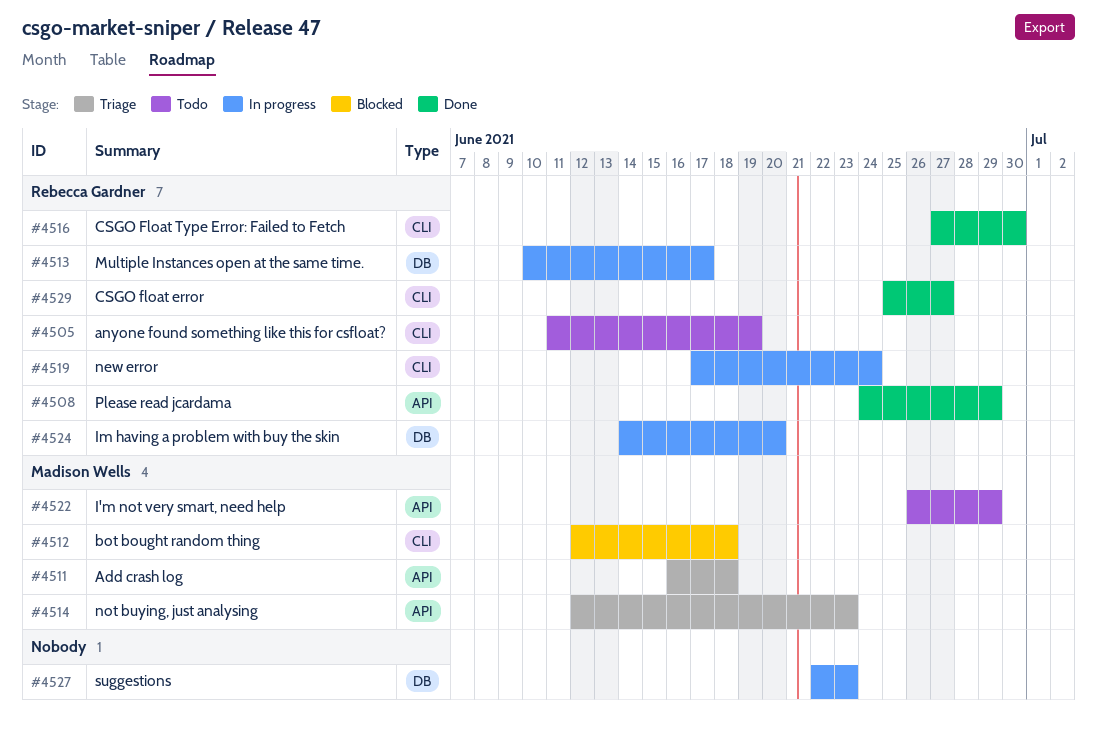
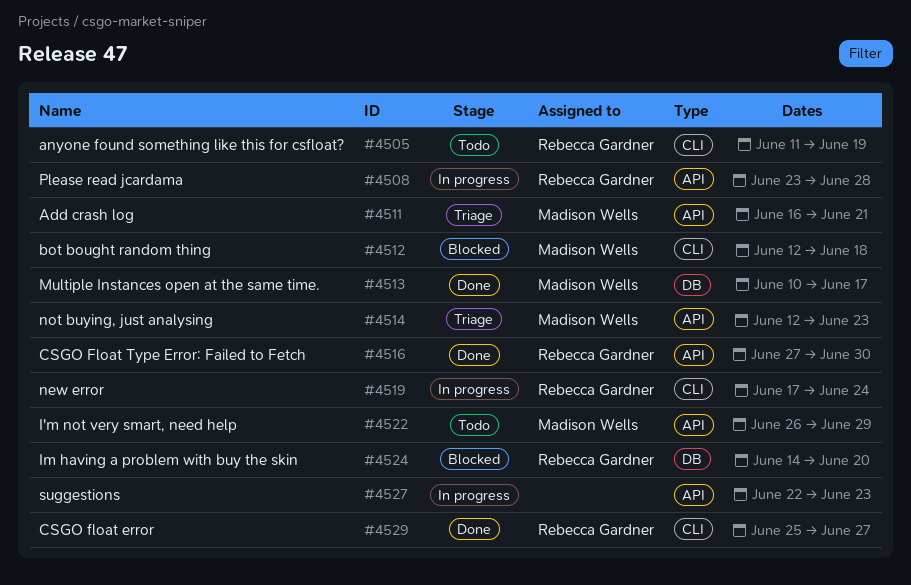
#4508, status: Done -> In progress
#4508, start: Jun 24 -> Jun 23
#4508, due: Jun 29 -> Jun 28
#4511, due: Jun 18 -> Jun 21
#4513, status: In progress -> Done
#4513, owner: Rebecca Gardner -> Madison Wells
#4516, label: CLI -> API
#4524, status: In progress -> Blocked
#4527, label: DB -> API

